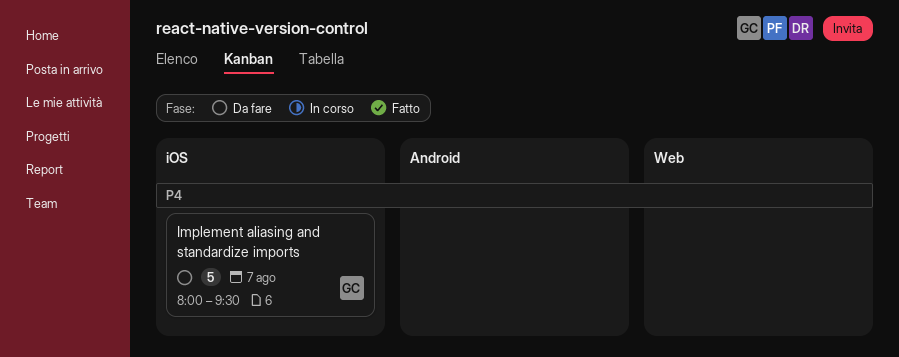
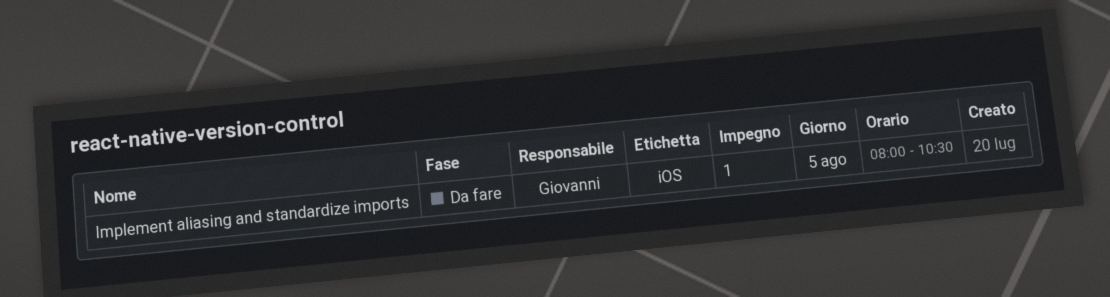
Implement aliasing and standardize imports, estimate: 5 -> 1
Implement aliasing and standardize imports, day: Aug 7 -> Aug 5
Implement aliasing and standardize imports, ends: 09:30 -> 10:30

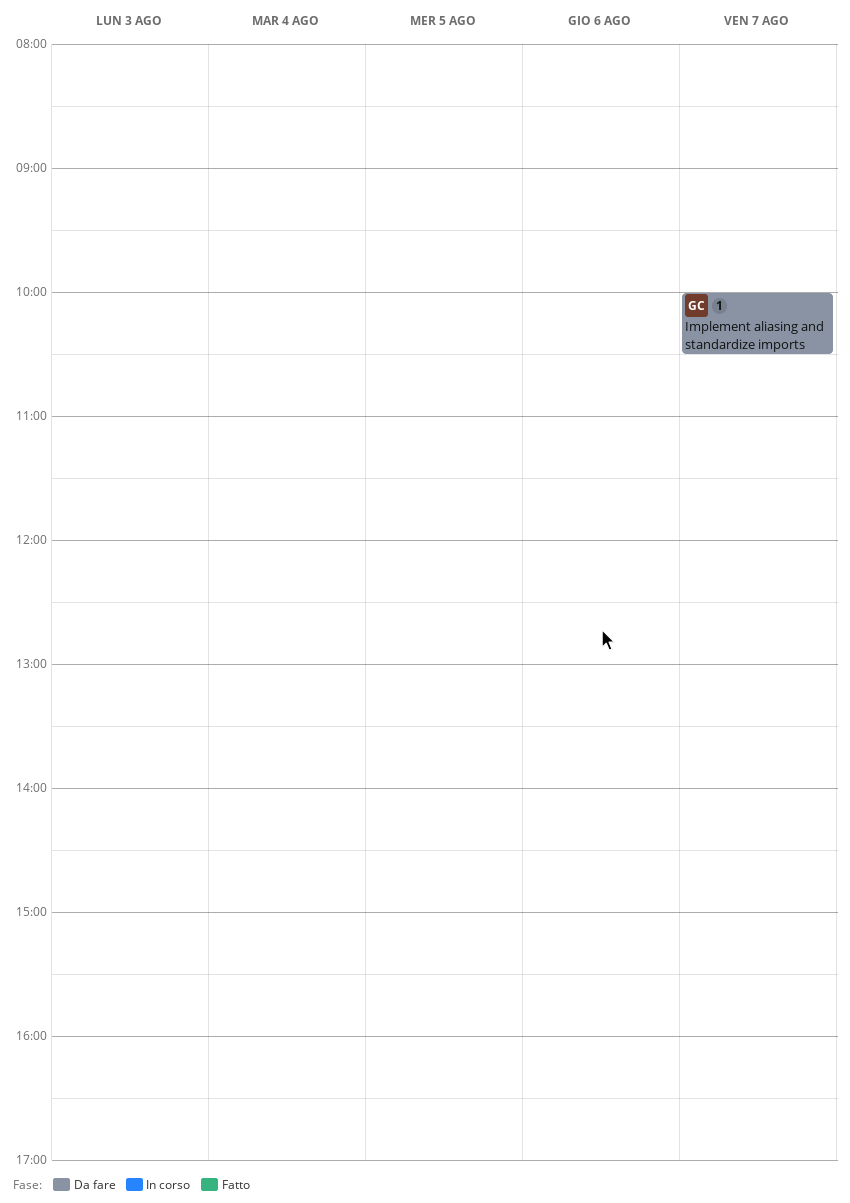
Implement aliasing and standardize imports, day: Aug 5 -> Aug 7
Implement aliasing and standardize imports, begins: 08:00 -> 10:00

